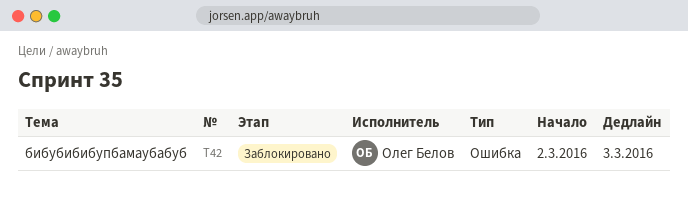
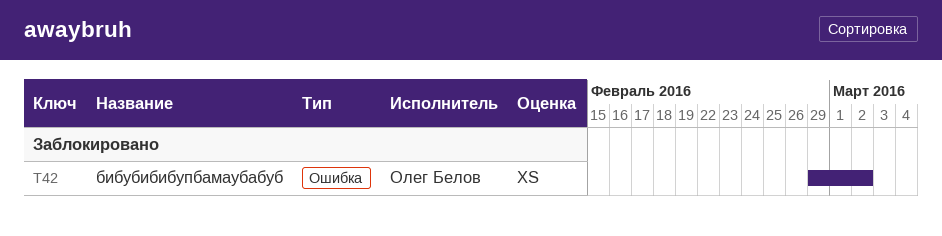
T42, start: Mar 2 -> Feb 29
T42, due: Mar 3 -> Mar 2

